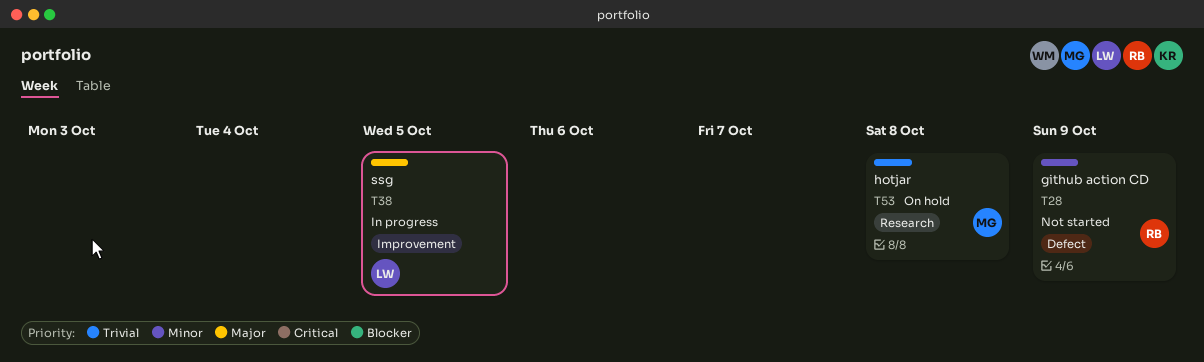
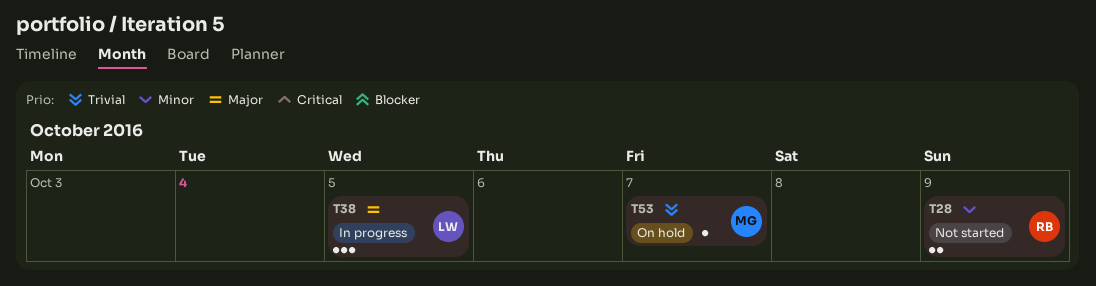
T53, due: Oct 8 -> Oct 7

